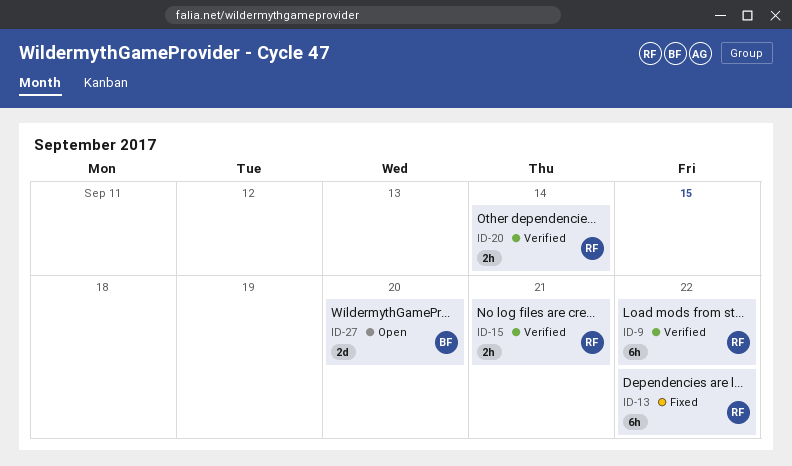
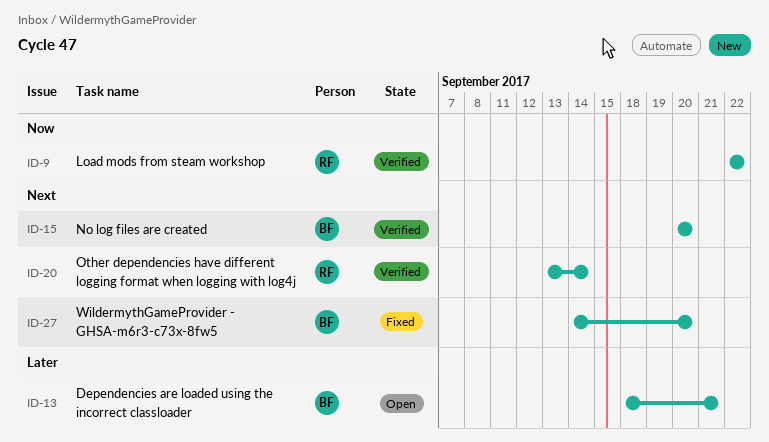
ID-13, status: Fixed -> Open
ID-13, owner: RF -> BF
ID-13, due: Sep 22 -> Sep 21
ID-15, owner: RF -> BF
ID-15, due: Sep 21 -> Sep 20
ID-27, status: Open -> Fixed

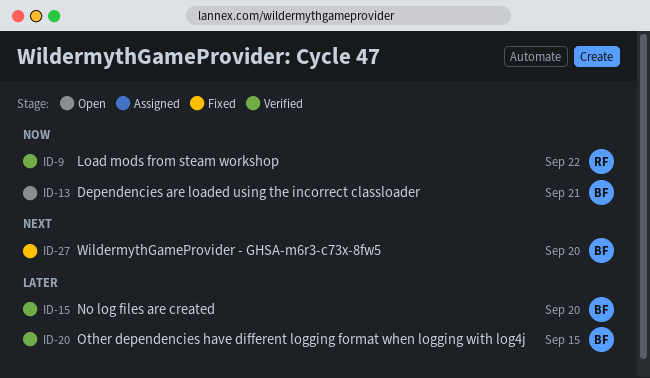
ID-13, priority: Later -> Now
ID-15, priority: Next -> Later
ID-20, owner: RF -> BF
ID-20, priority: Next -> Later
ID-20, due: Sep 14 -> Sep 15

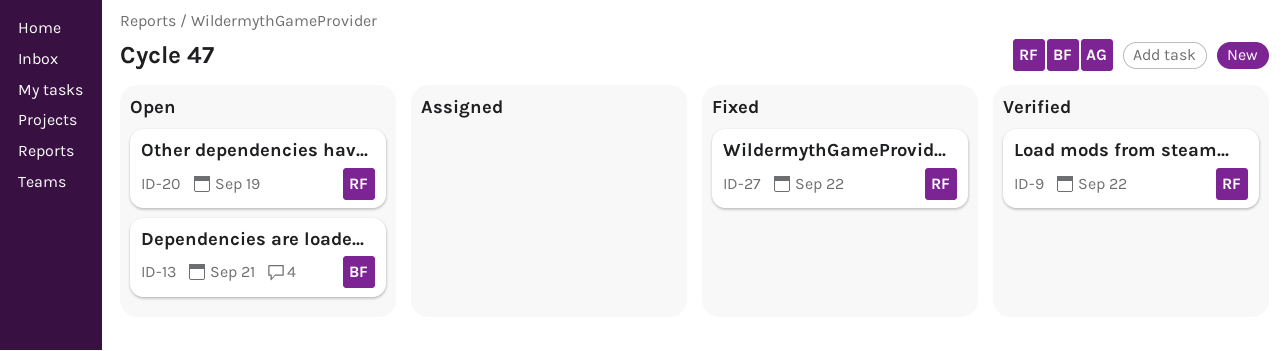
ID-15: present -> none
ID-20, status: Verified -> Open
ID-20, owner: BF -> RF
ID-20, due: Sep 15 -> Sep 19
ID-27, owner: BF -> RF
ID-27, due: Sep 20 -> Sep 22

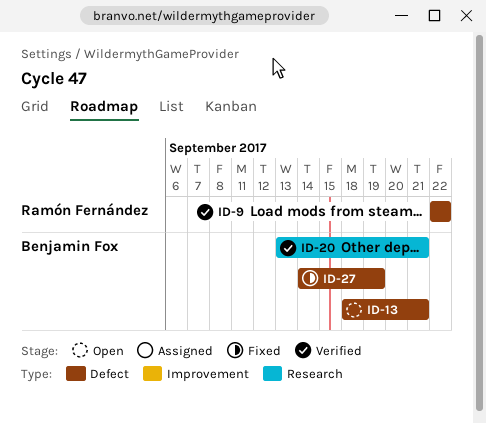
ID-20, status: Open -> Verified
ID-20, owner: Ramón Fernández -> Benjamin Fox
ID-20, due: Sep 19 -> Sep 21
ID-27, owner: Ramón Fernández -> Benjamin Fox
ID-27, due: Sep 22 -> Sep 19

